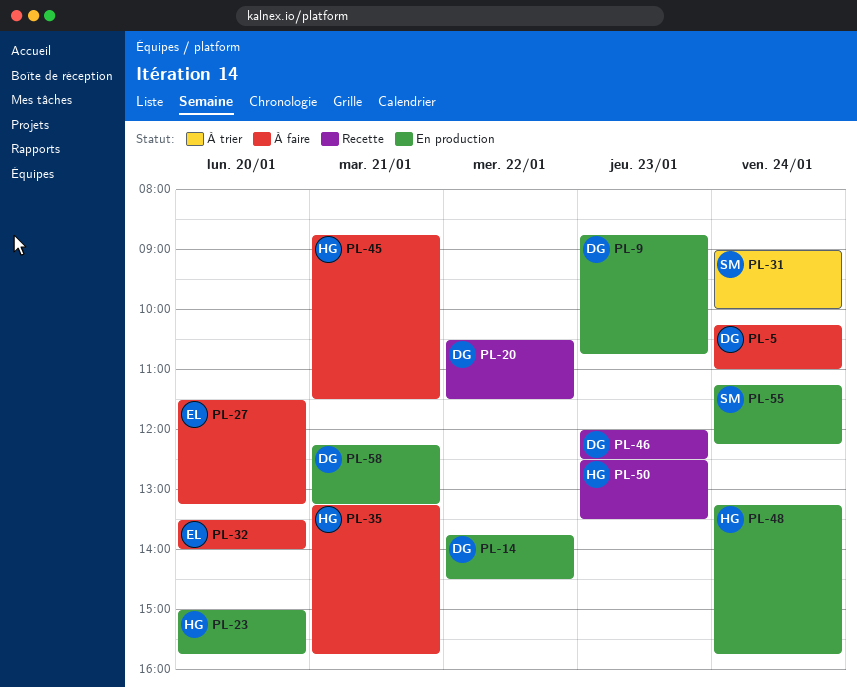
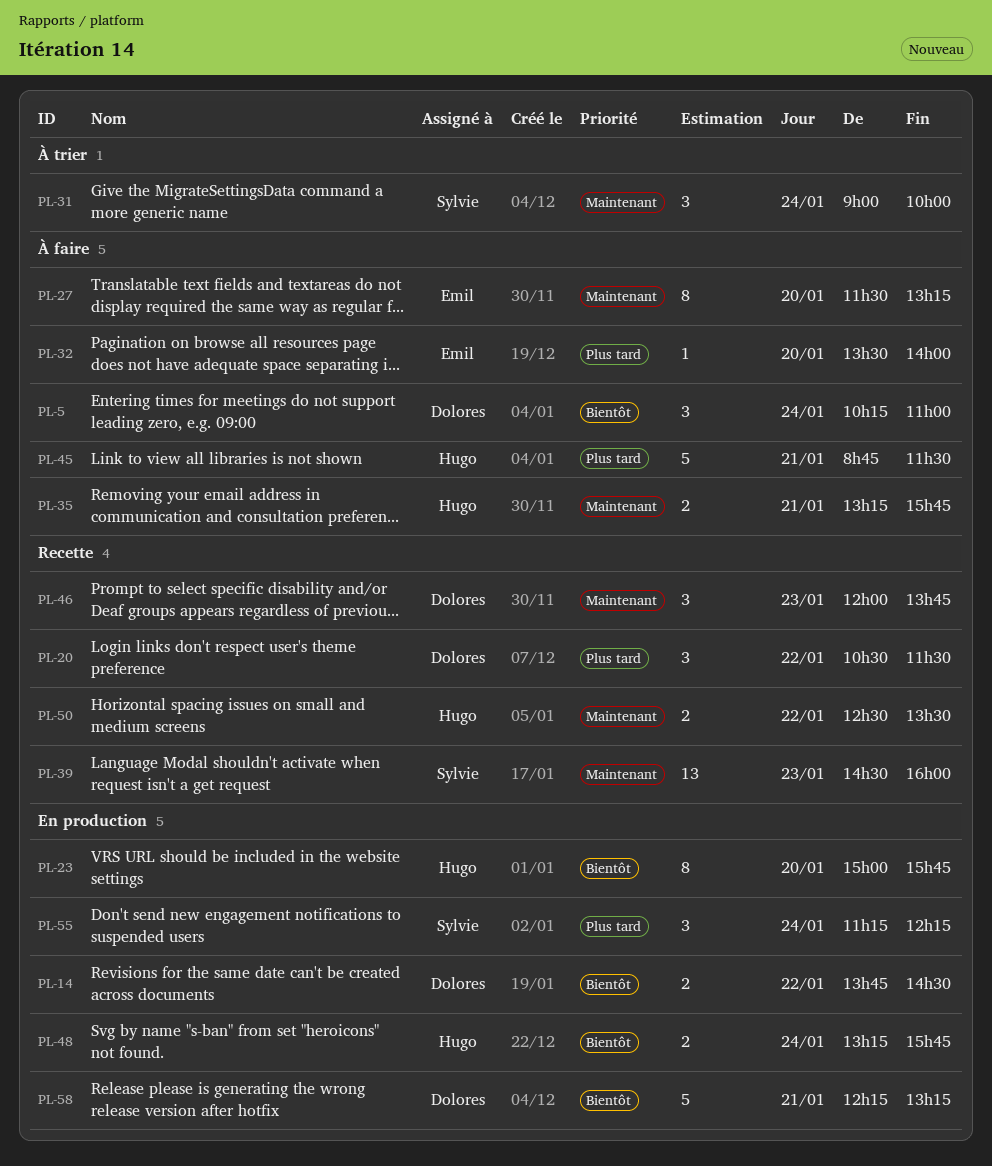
PL-9: present -> none
PL-39: none -> present
PL-46, ends: 12:30 -> 13:45
PL-50, day: Jan 23 -> Jan 22

